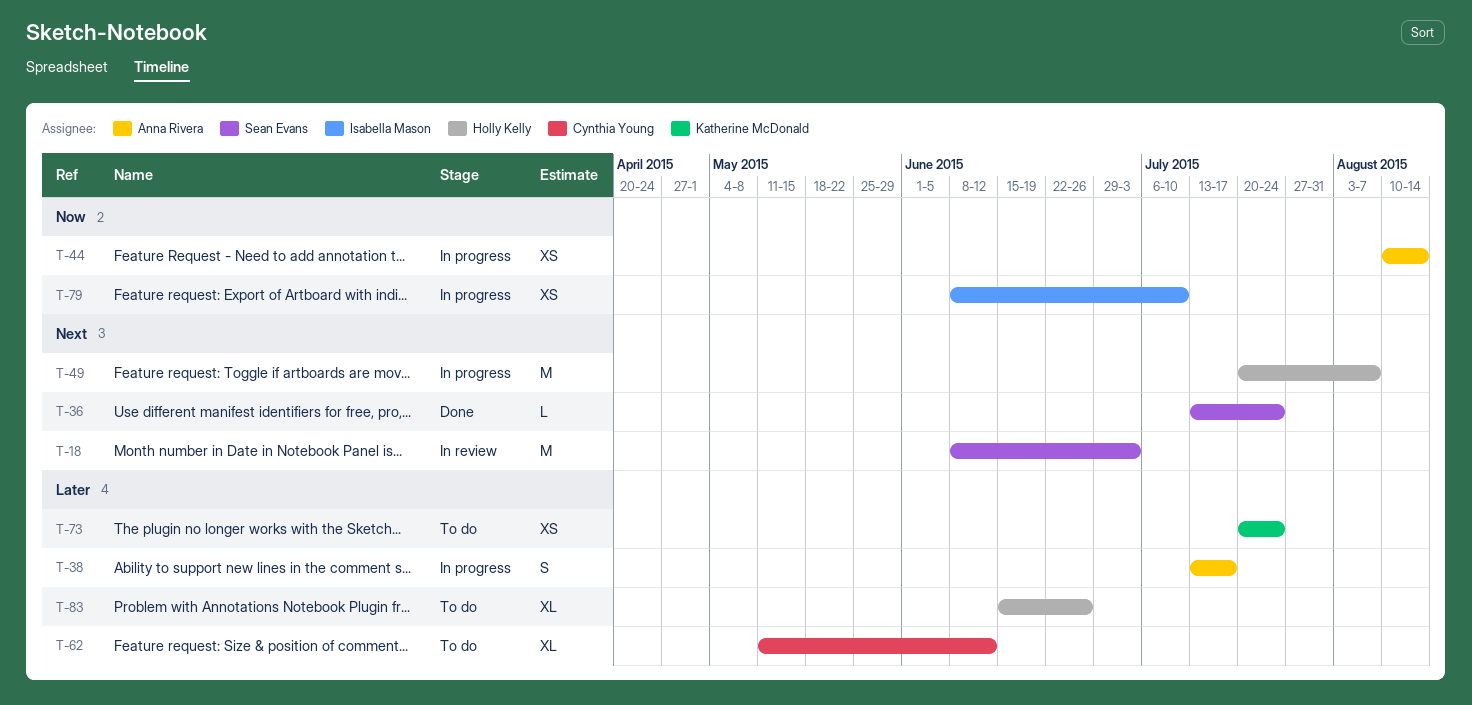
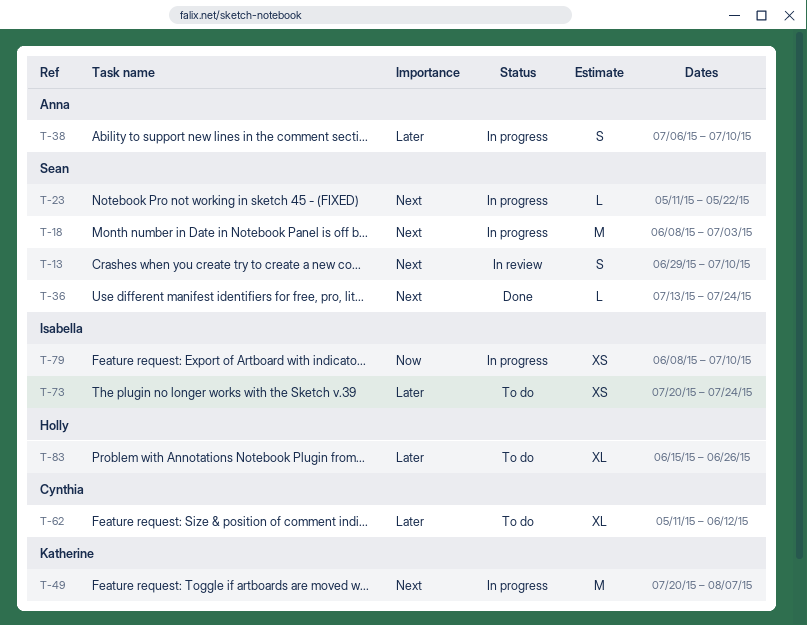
T-13: none -> present
T-18, status: In review -> In progress
T-23: none -> present
T-38, start: Jul 13 -> Jul 6
T-38, due: Jul 17 -> Jul 10
T-44: present -> none
T-49, owner: Holly Kelly -> Katherine McDonald
T-73, owner: Katherine McDonald -> Isabella Mason

